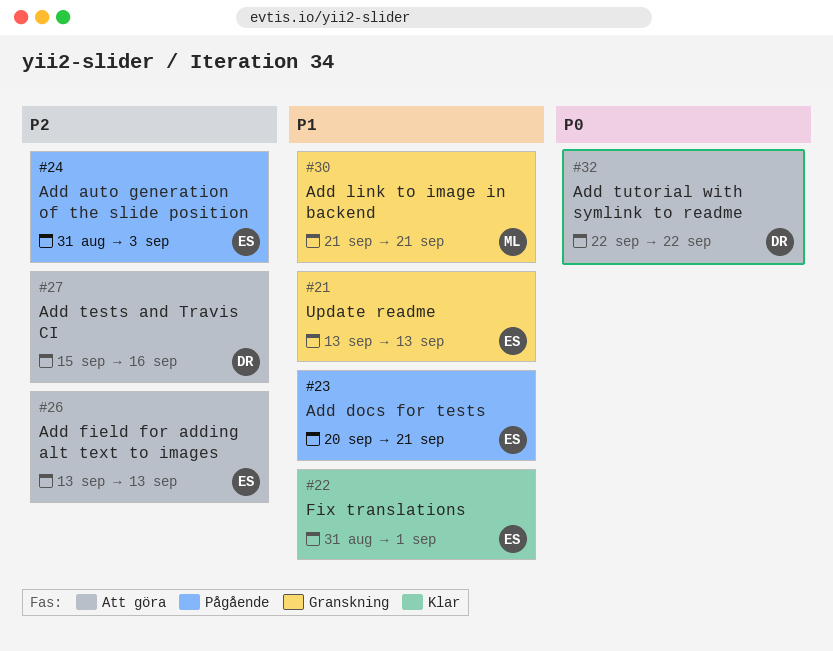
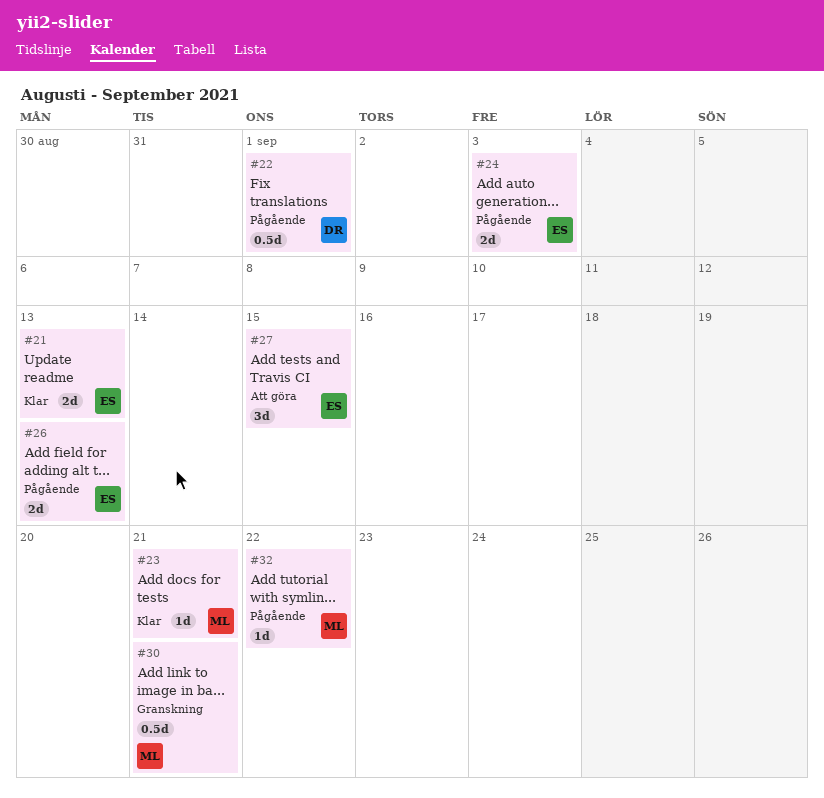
#21, status: Granskning -> Klar
#22, status: Klar -> Pågående
#22, owner: ES -> DR
#23, status: Pågående -> Klar
#23, owner: ES -> ML
#26, status: Att göra -> Pågående
#27, owner: DR -> ES
#27, due: Sep 16 -> Sep 15
#32, status: Att göra -> Pågående
#32, owner: DR -> ML

